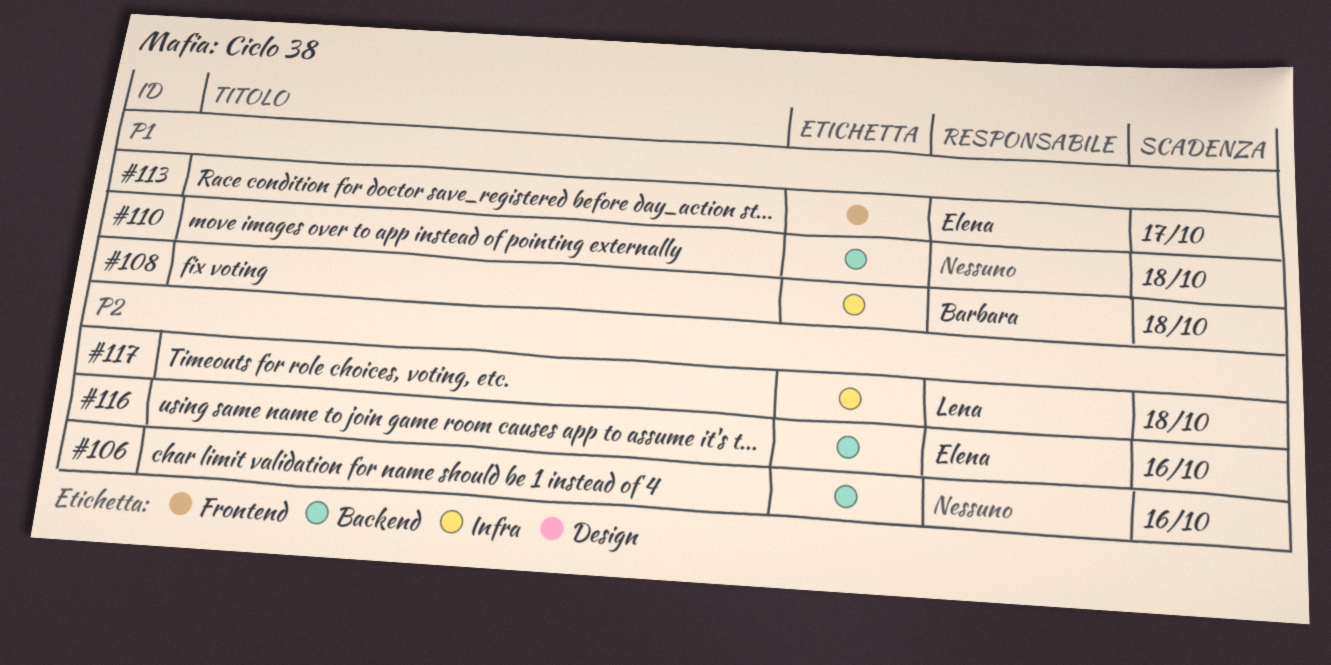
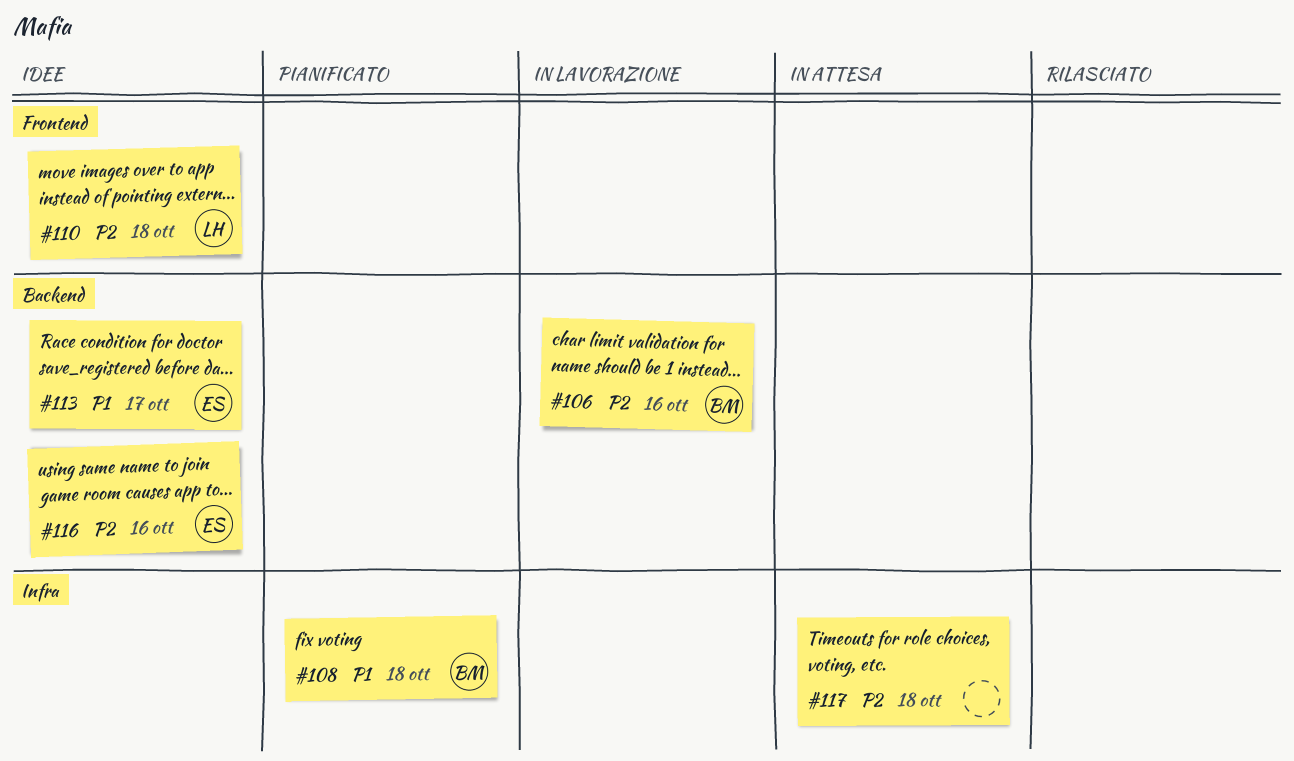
#106, owner: none -> Barbara
#110, owner: none -> Lena
#110, priority: P1 -> P2
#110, label: Backend -> Frontend
#113, label: Frontend -> Backend
#117, owner: Lena -> none

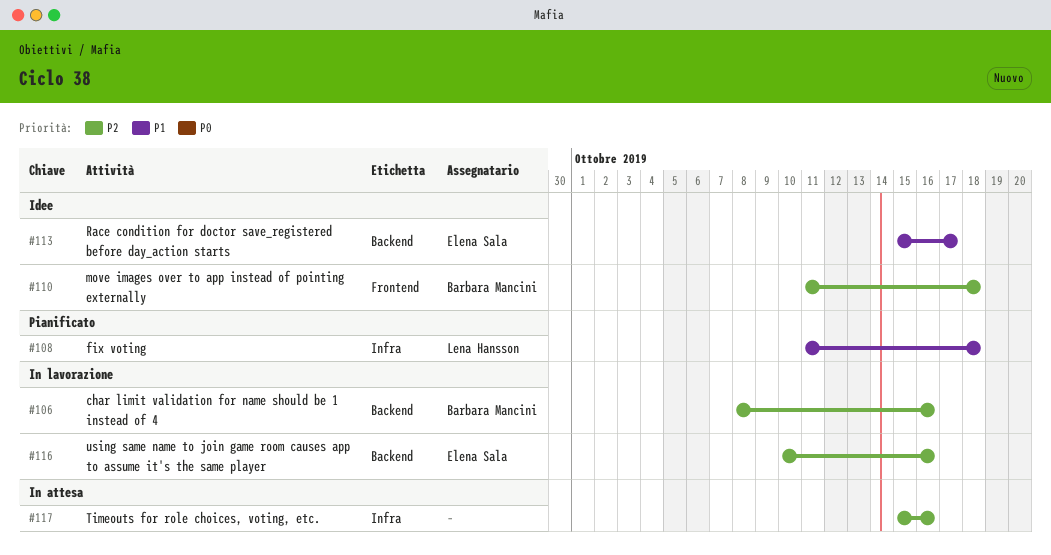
#108, owner: Barbara Mancini -> Lena Hansson
#110, owner: Lena Hansson -> Barbara Mancini
#116, status: Idee -> In lavorazione
#117, due: Oct 18 -> Oct 16

